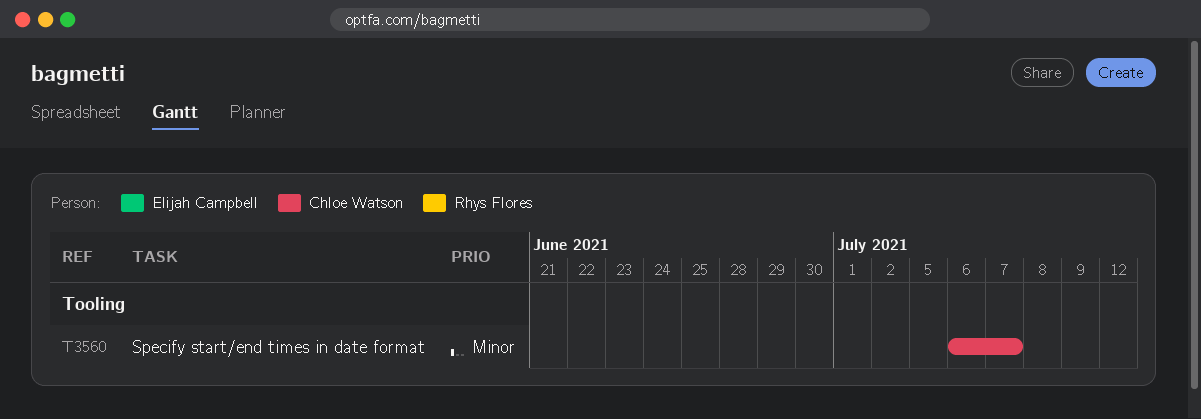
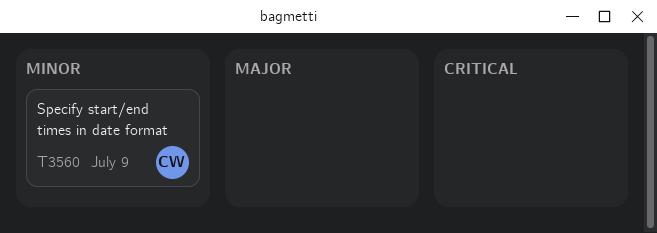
T3560, due: Jul 7 -> Jul 9

